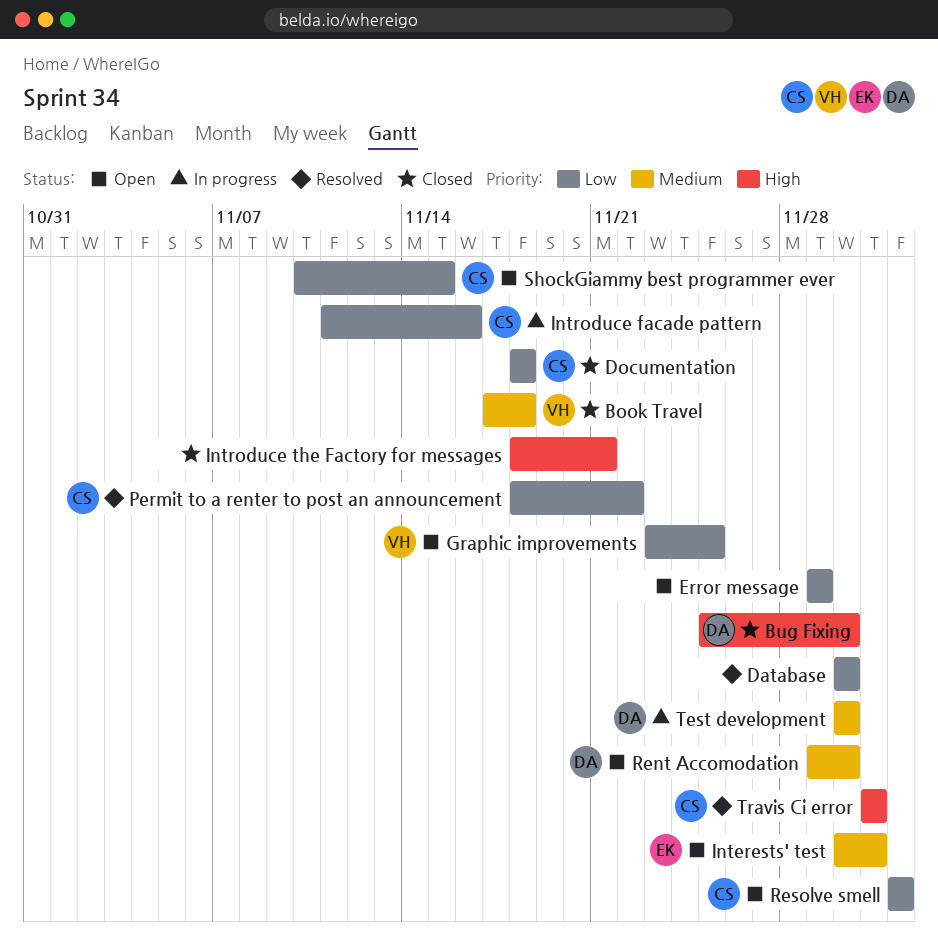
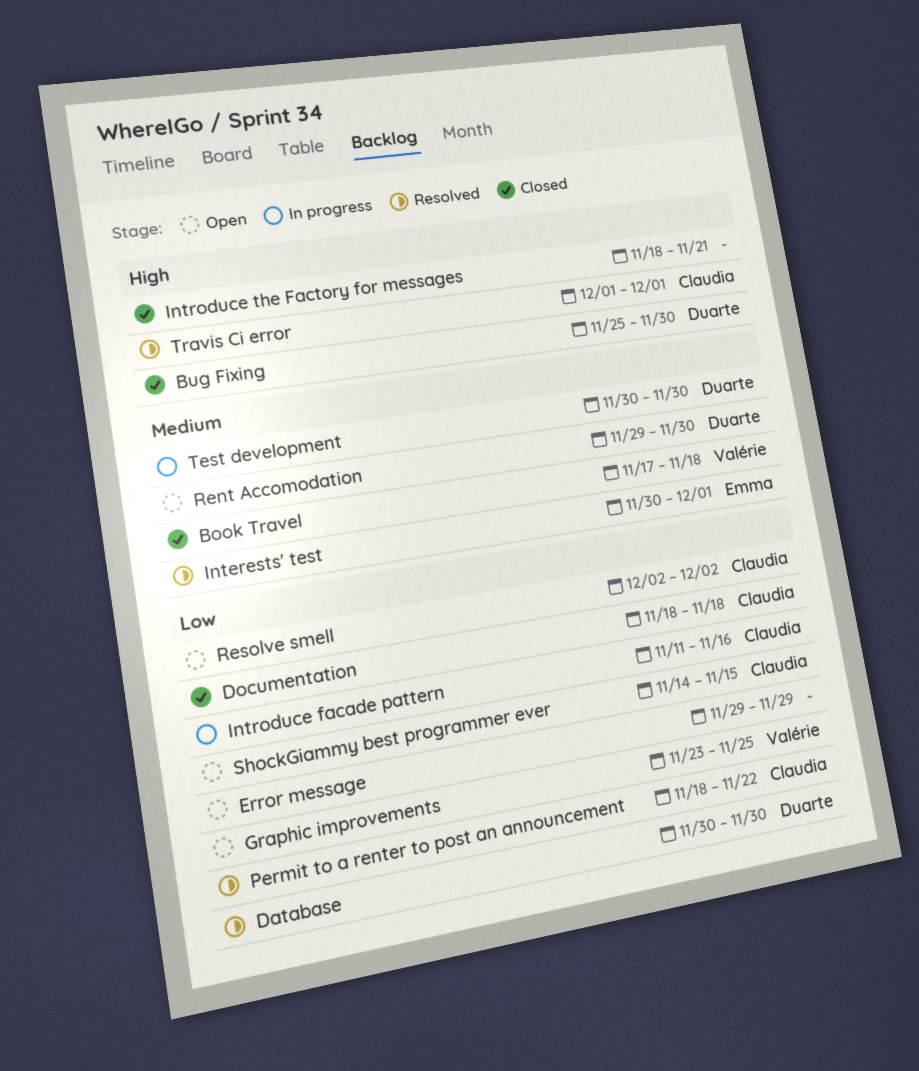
Database, owner: none -> Duarte
Interests' test, status: Open -> Resolved
ShockGiammy best programmer ever, start: Nov 10 -> Nov 14

